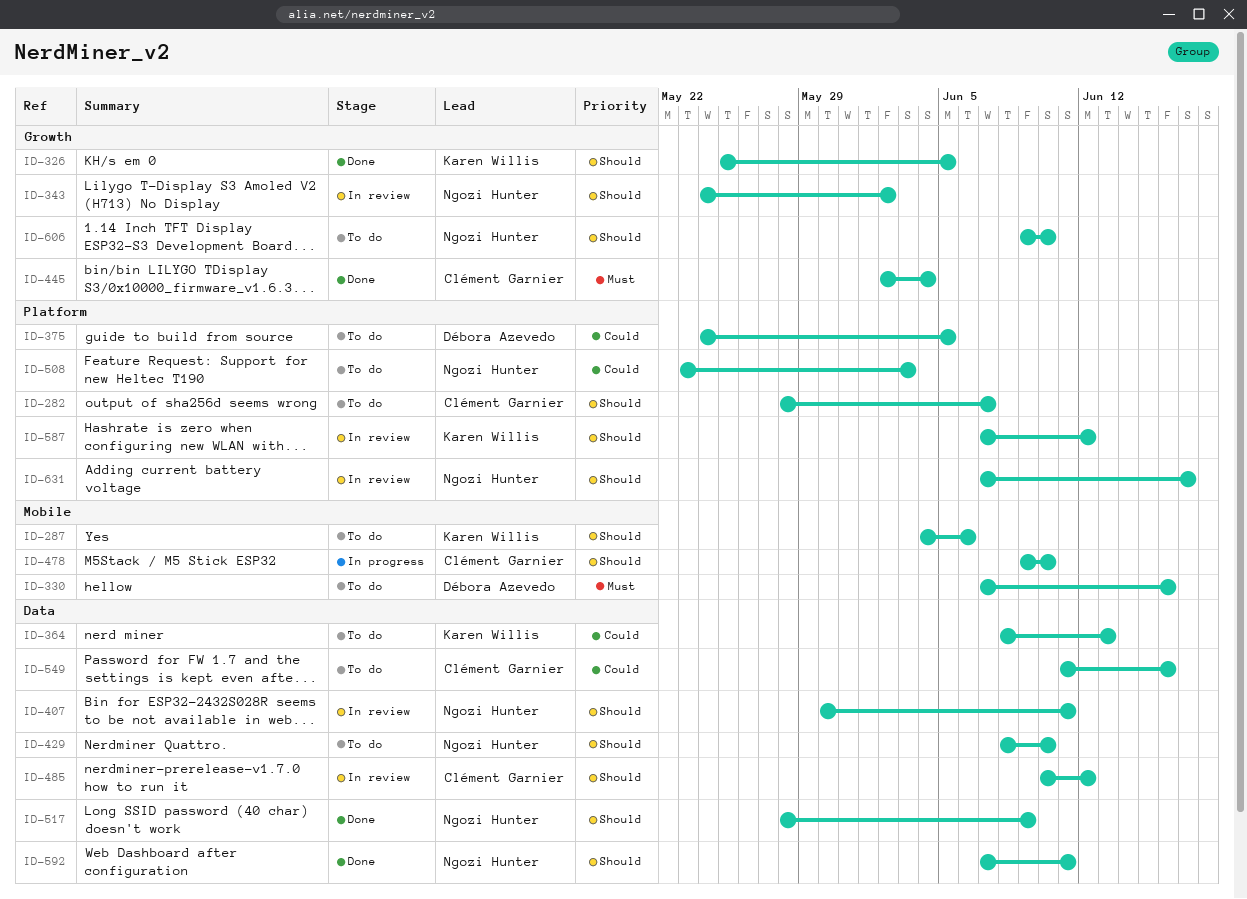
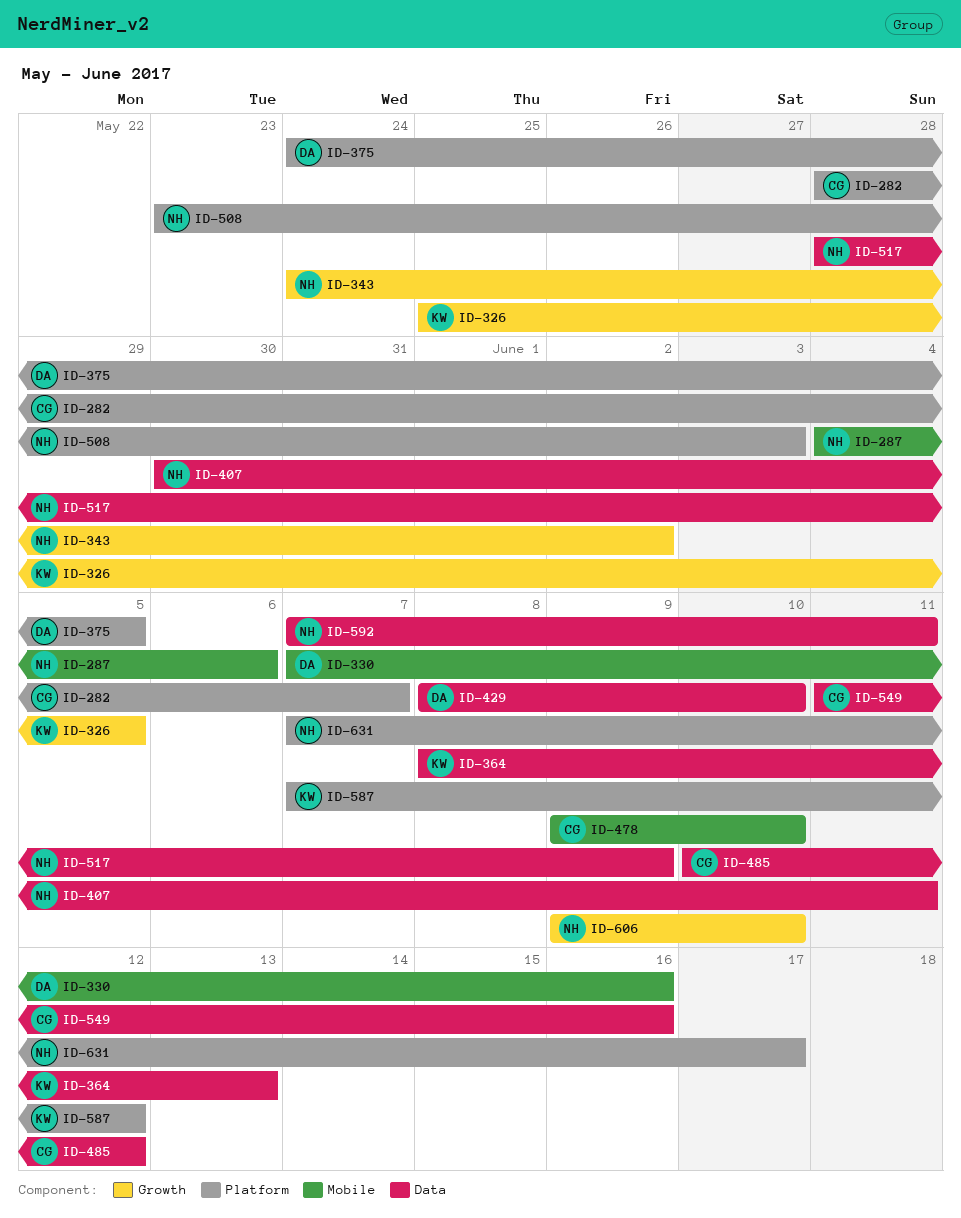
ID-287, owner: Karen Willis -> Ngozi Hunter
ID-429, owner: Ngozi Hunter -> Débora Azevedo
ID-445: present -> none

